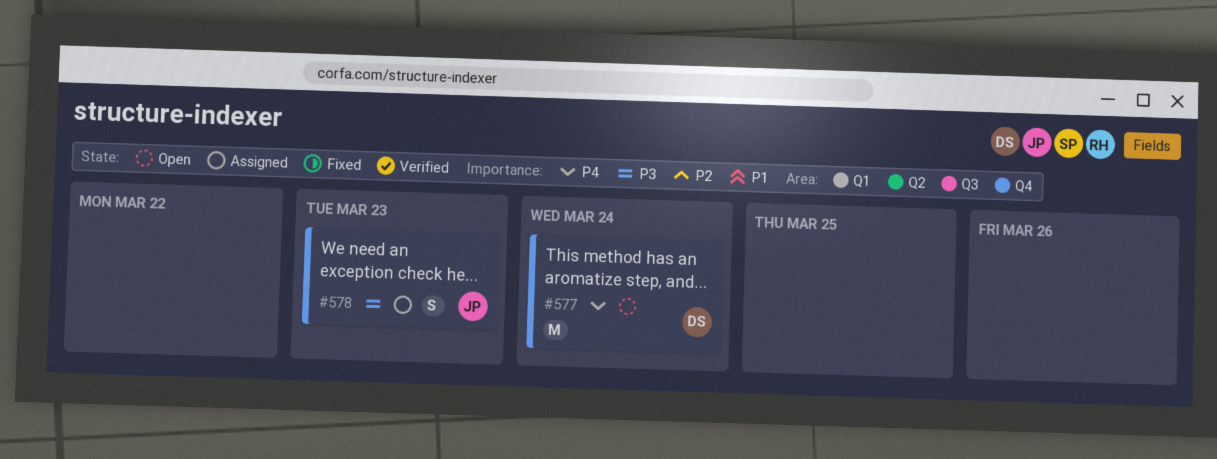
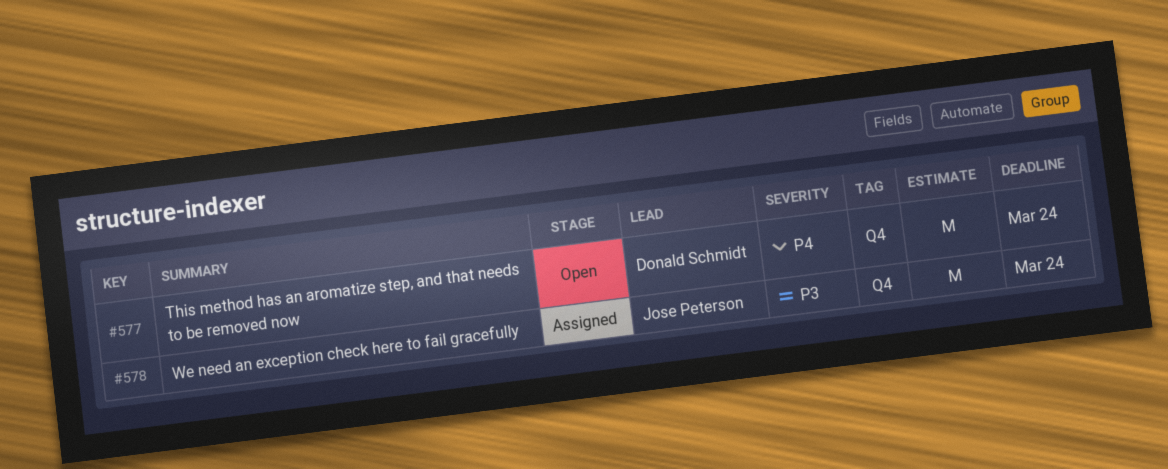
#578, estimate: S -> M
#578, due: Mar 23 -> Mar 24

